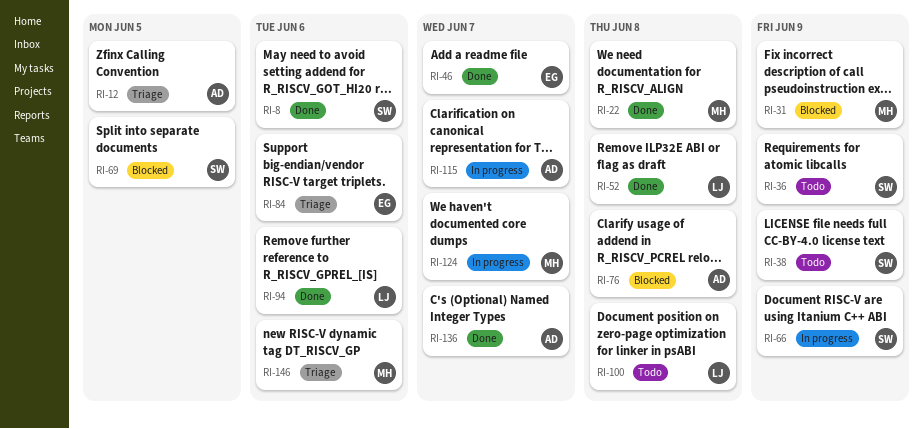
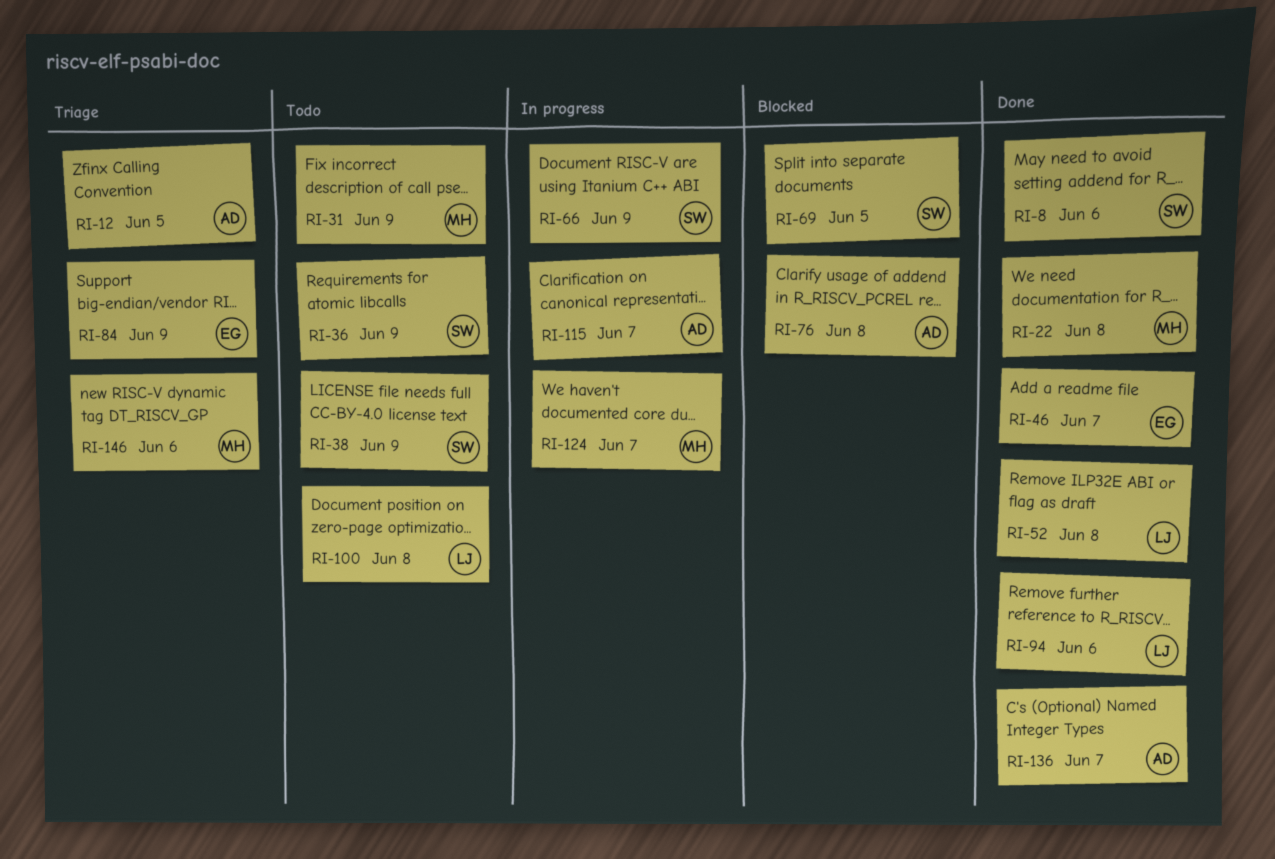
RI-31, status: Blocked -> Todo
RI-84, due: Jun 6 -> Jun 9

